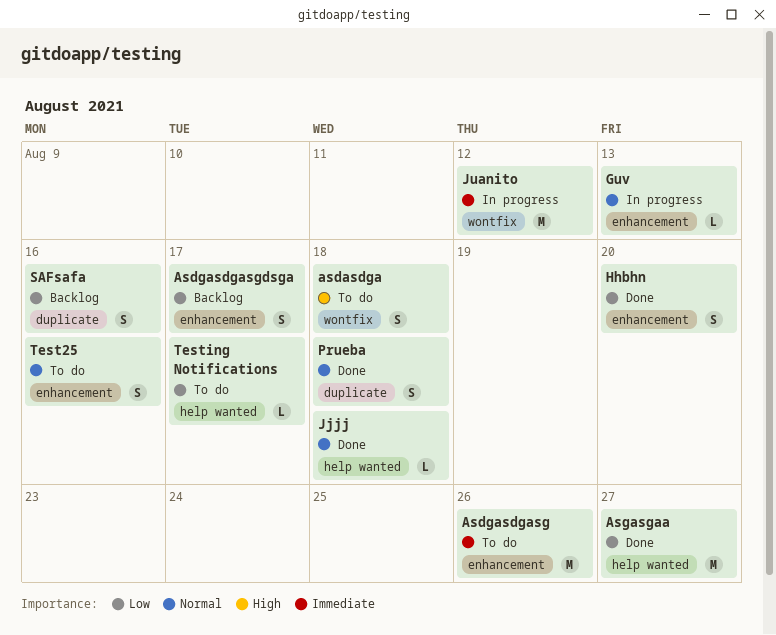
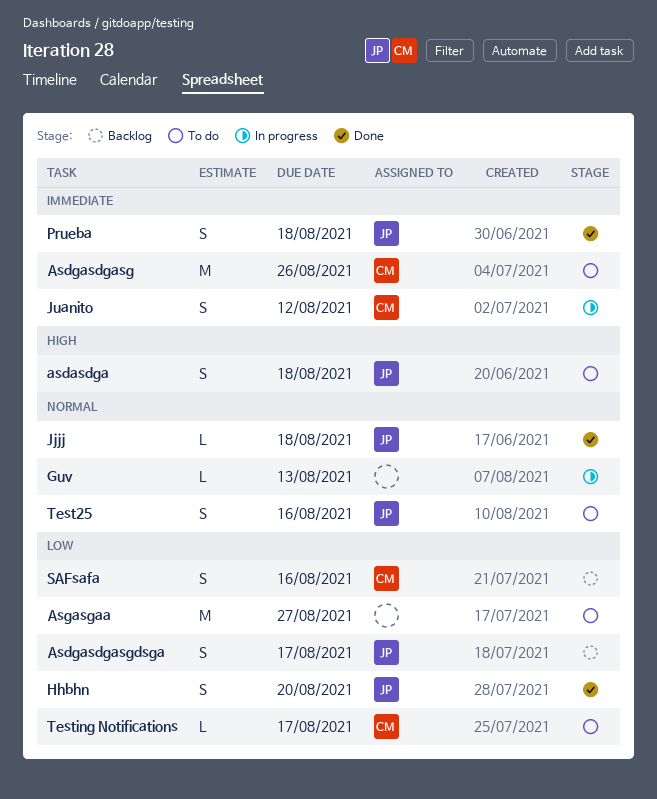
Asgasgaa, status: Done -> To do
Juanito, estimate: M -> S
Prueba, priority: Normal -> Immediate

